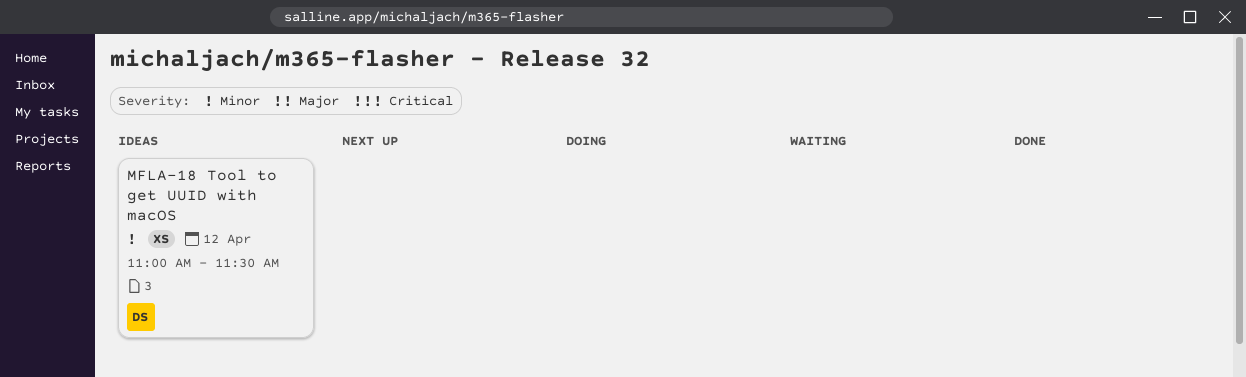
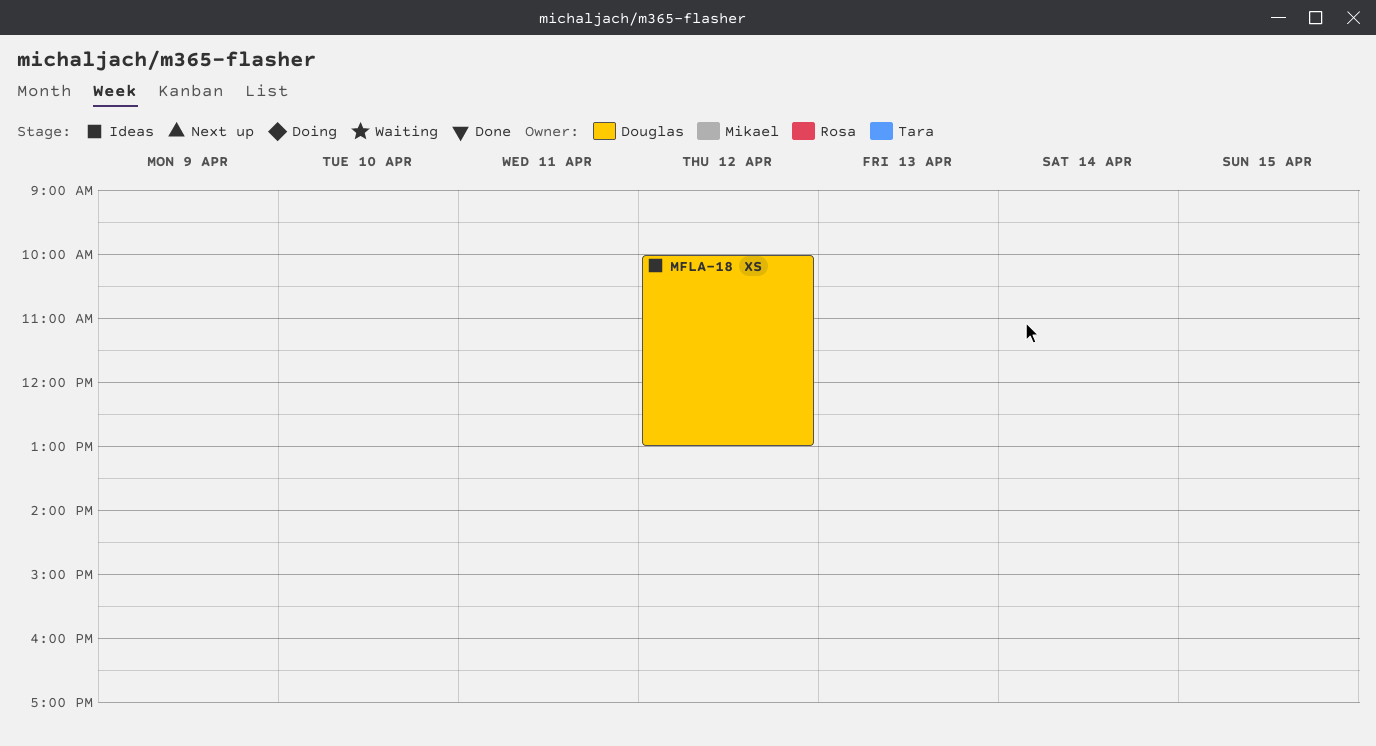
MFLA-18, begins: 11:00 -> 10:00
MFLA-18, ends: 11:30 -> 13:00

